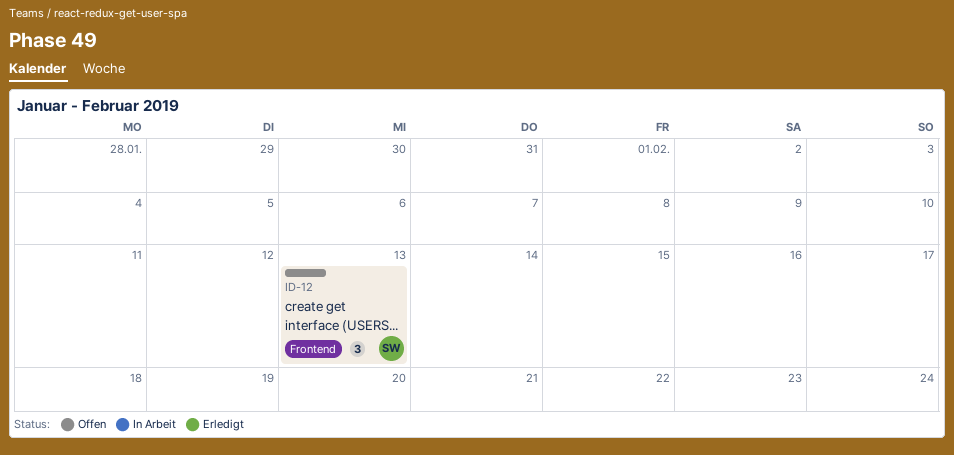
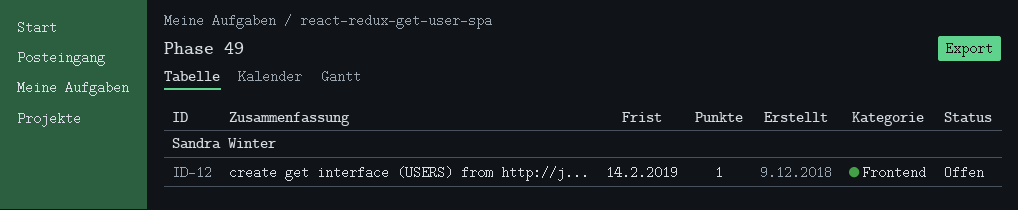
ID-12, estimate: 3 -> 1
ID-12, due: Feb 13 -> Feb 14

